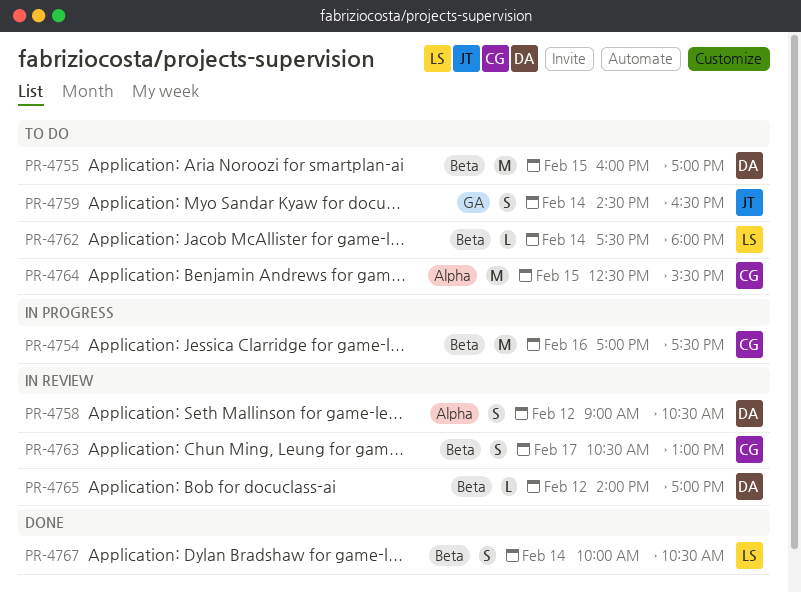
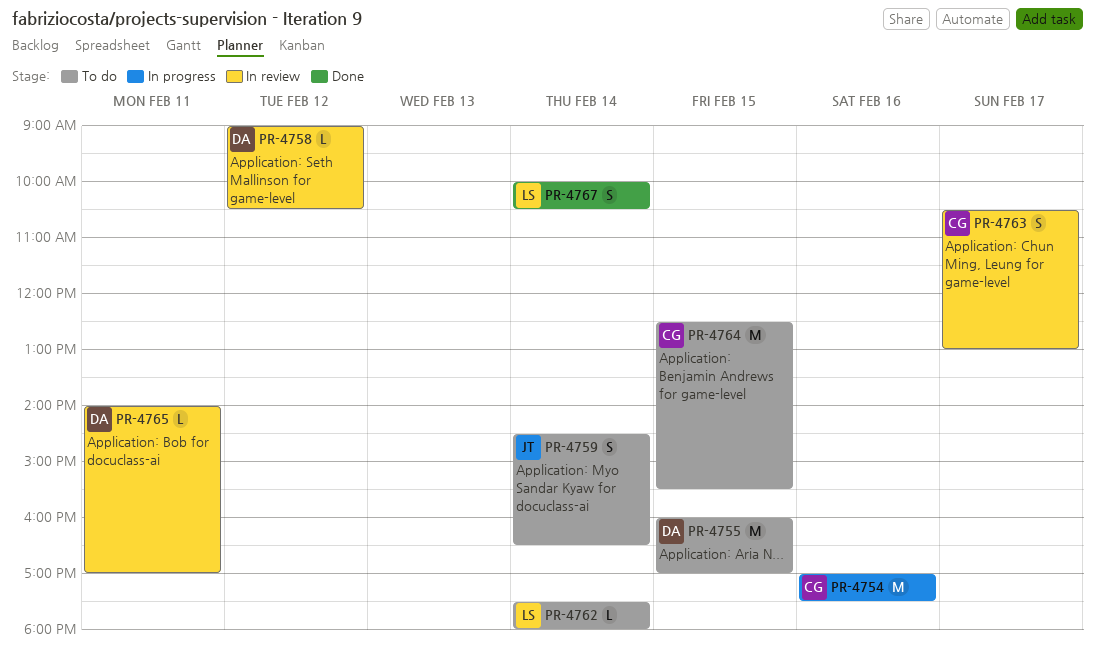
PR-4758, estimate: S -> L
PR-4765, day: Feb 12 -> Feb 11

